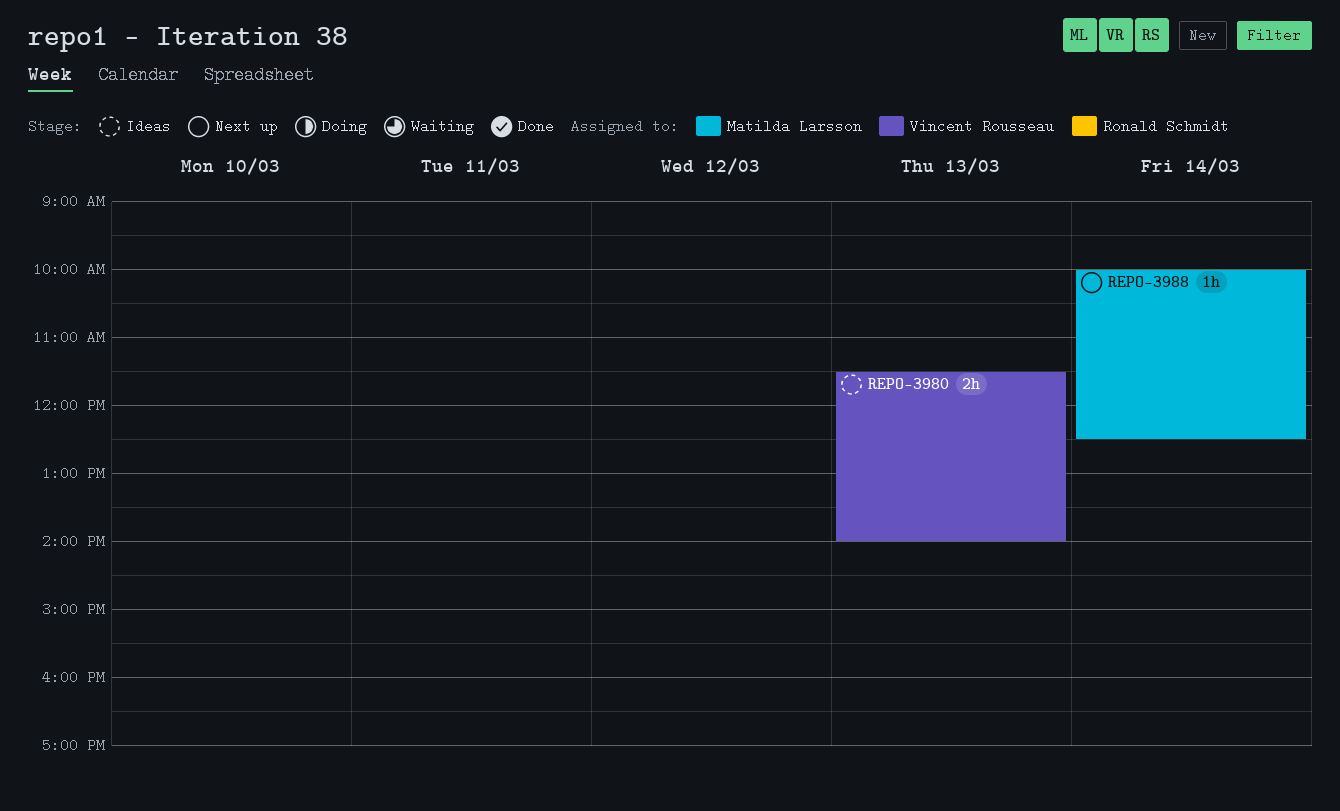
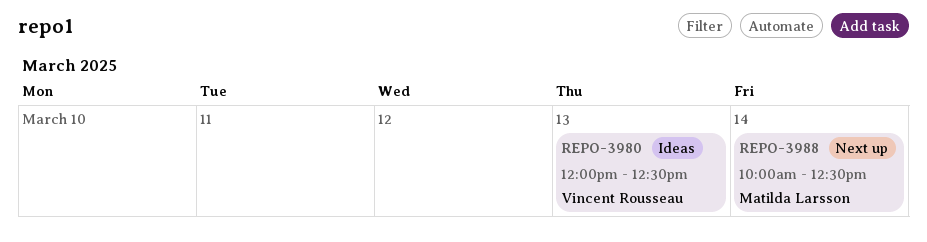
REPO-3980, begins: 11:30 -> 12:00
REPO-3980, ends: 14:00 -> 12:30

